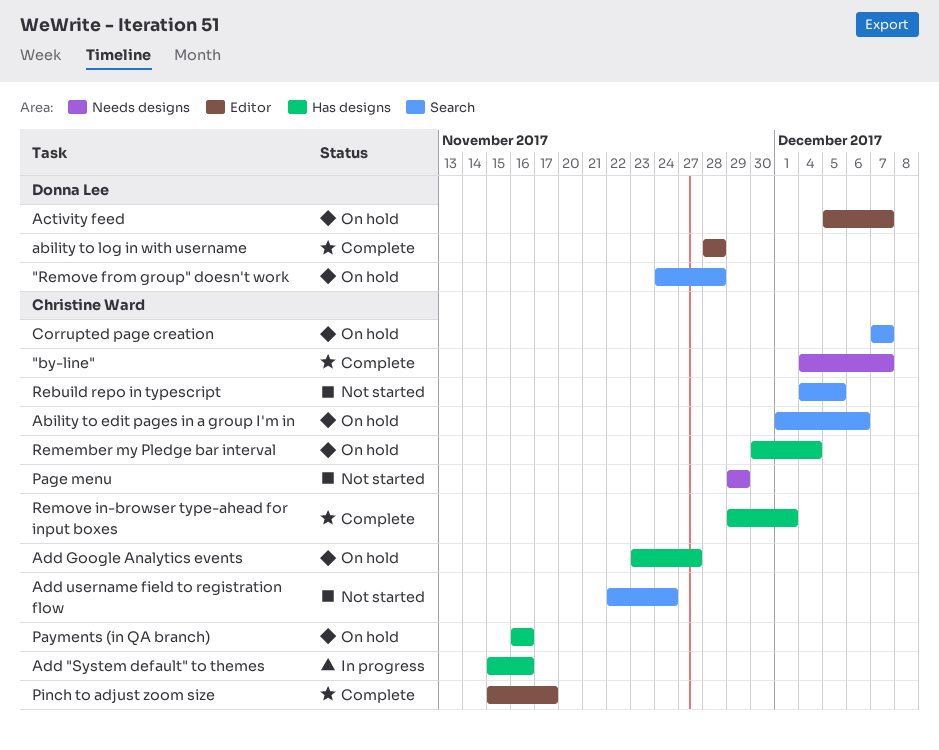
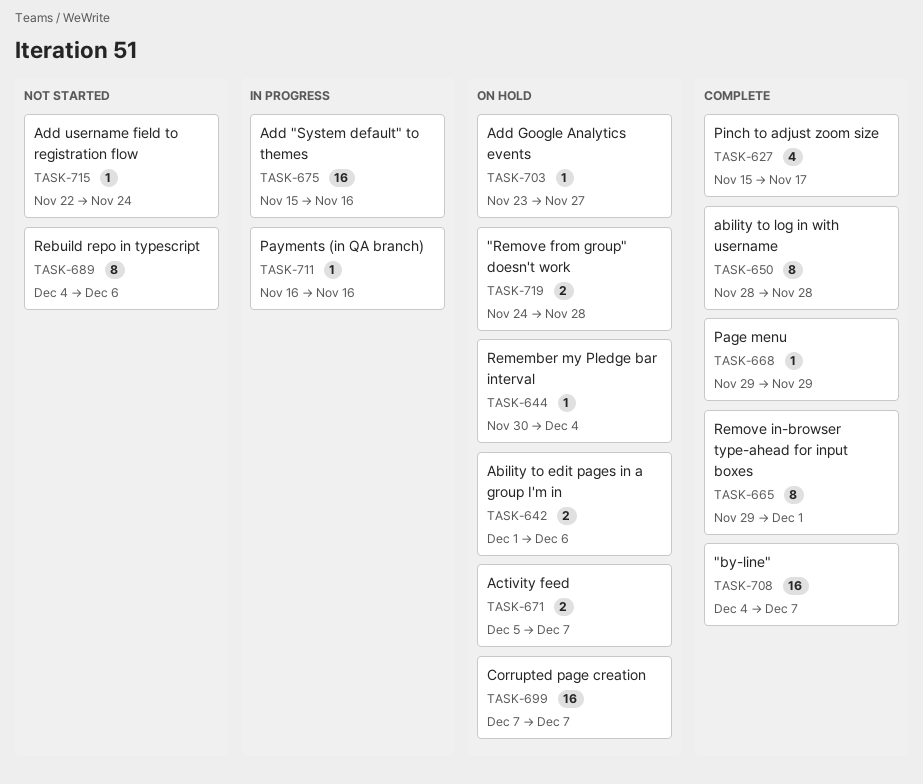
Page menu, status: Not started -> Complete
Payments (in QA branch), status: On hold -> In progress
Rebuild repo in typescript, due: Dec 5 -> Dec 6

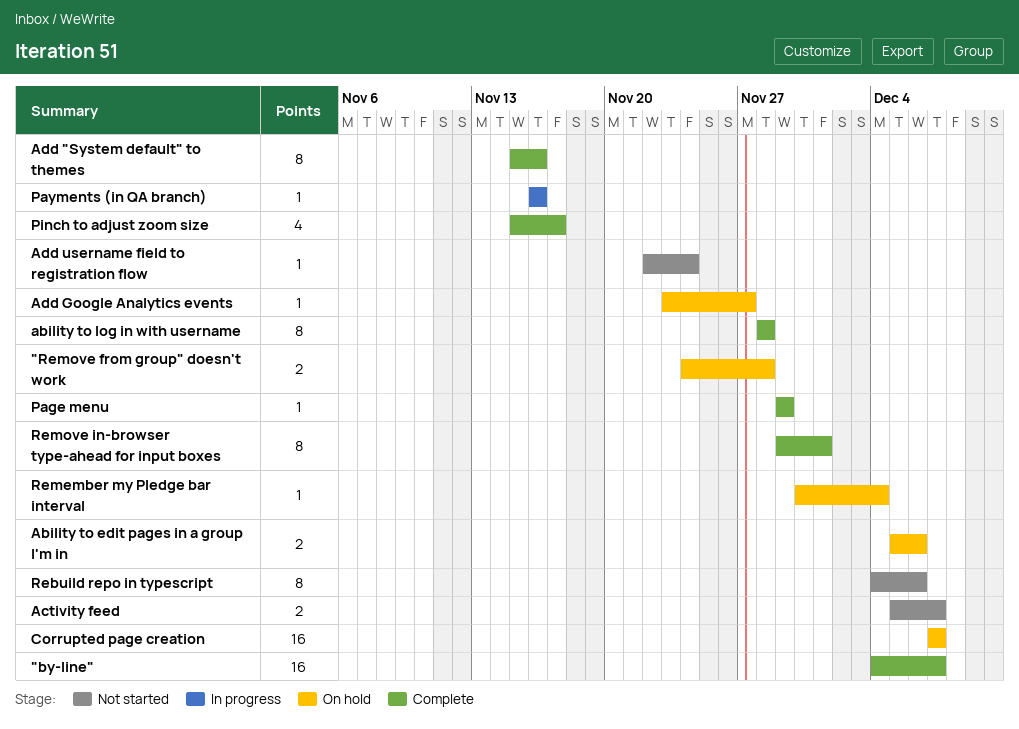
Ability to edit pages in a group I'm in, start: Dec 1 -> Dec 5
Activity feed, status: On hold -> Not started
Add "System default" to themes, status: In progress -> Complete
Add "System default" to themes, estimate: 16 -> 8

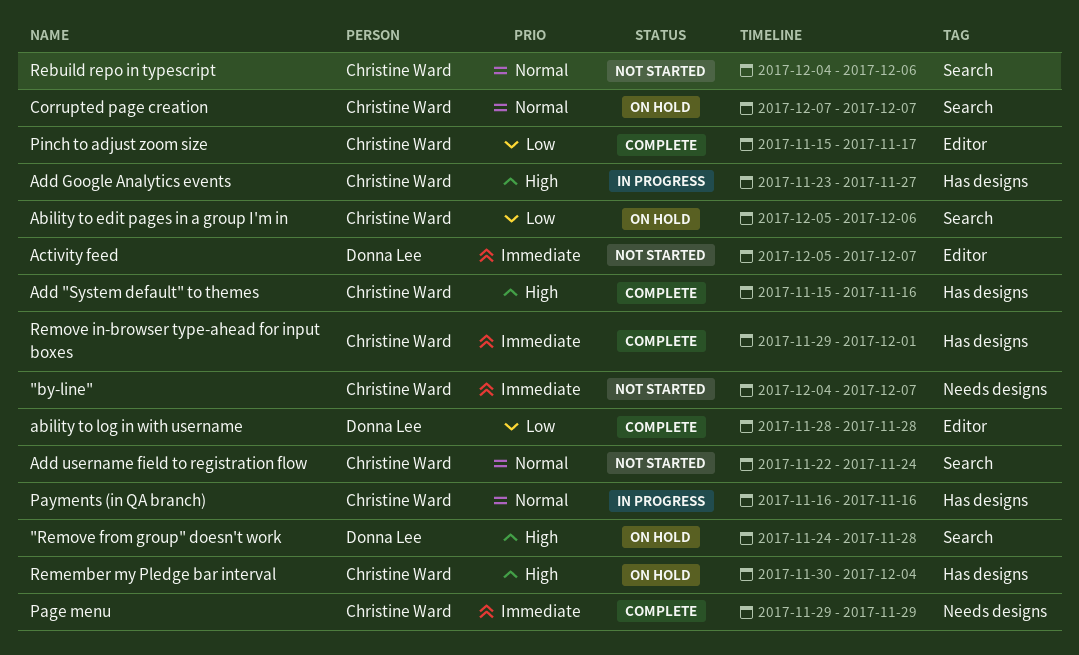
"by-line", status: Complete -> Not started
Add Google Analytics events, status: On hold -> In progress

